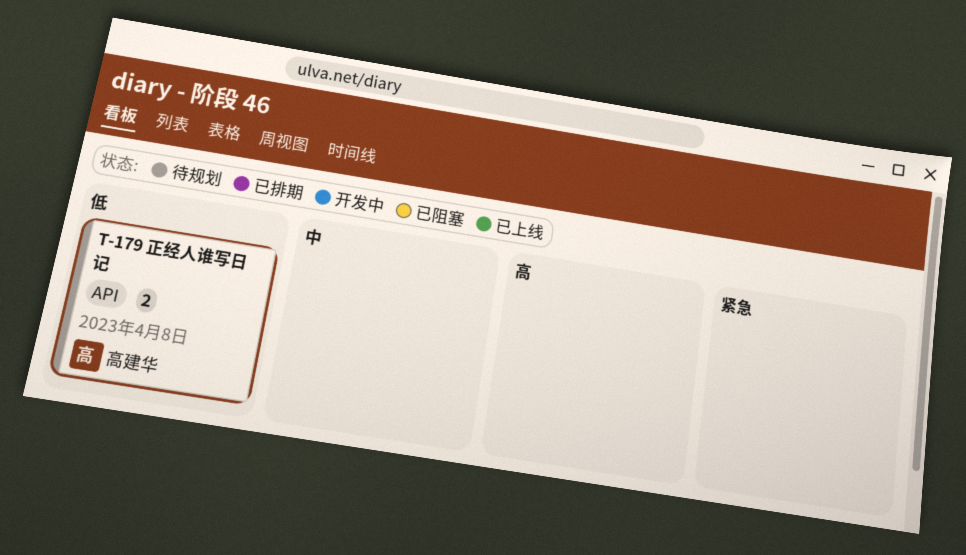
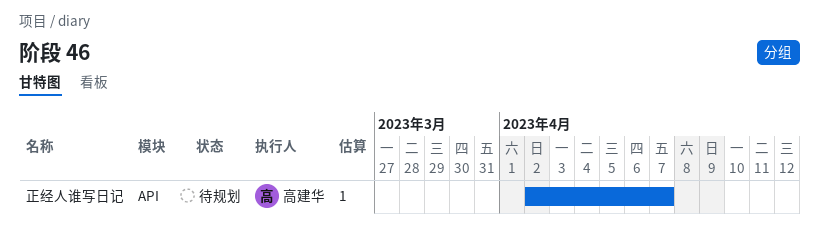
正经人谁写日记, estimate: 2 -> 1
正经人谁写日记, due: Apr 8 -> Apr 7

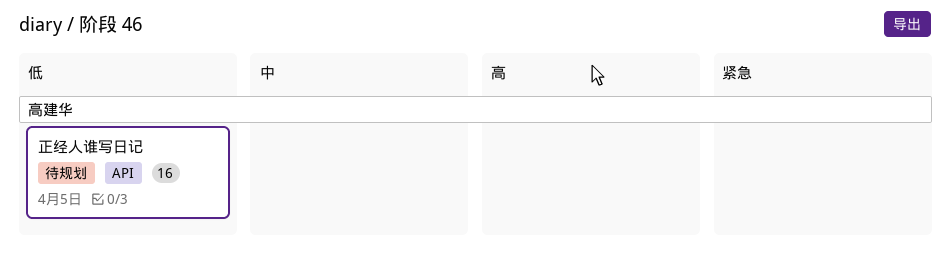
正经人谁写日记, estimate: 1 -> 16
正经人谁写日记, due: Apr 7 -> Apr 5

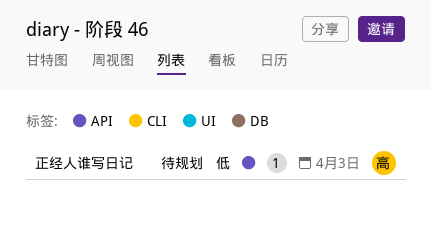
正经人谁写日记, estimate: 16 -> 1
正经人谁写日记, due: Apr 5 -> Apr 3

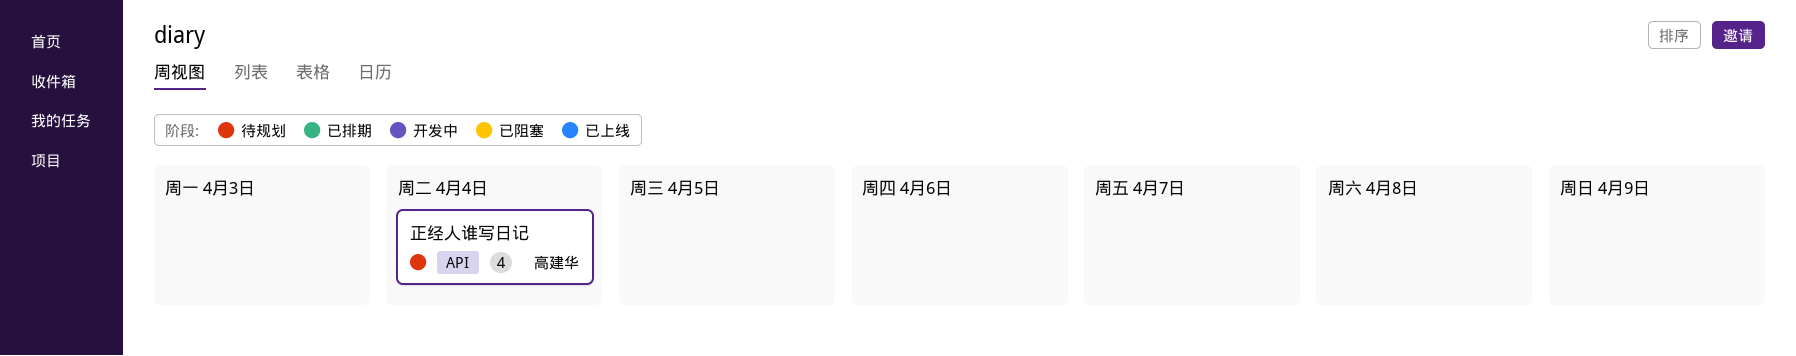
正经人谁写日记, estimate: 1 -> 4
正经人谁写日记, due: Apr 3 -> Apr 4

